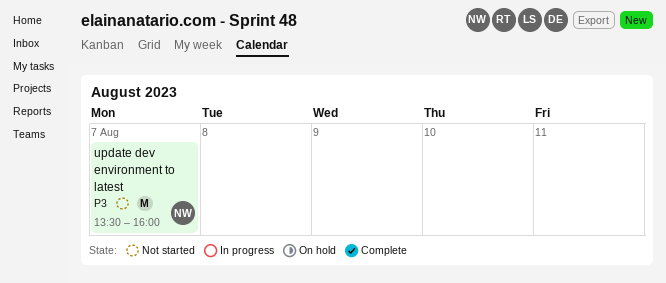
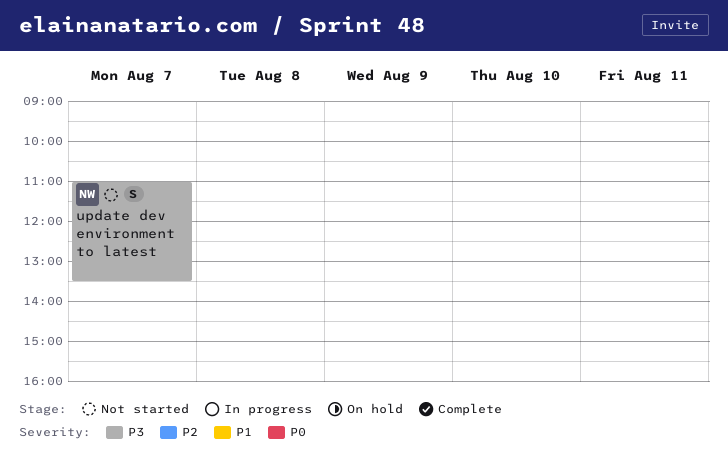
update dev environment to latest, estimate: M -> S
update dev environment to latest, begins: 13:30 -> 11:00
update dev environment to latest, ends: 16:00 -> 13:30

